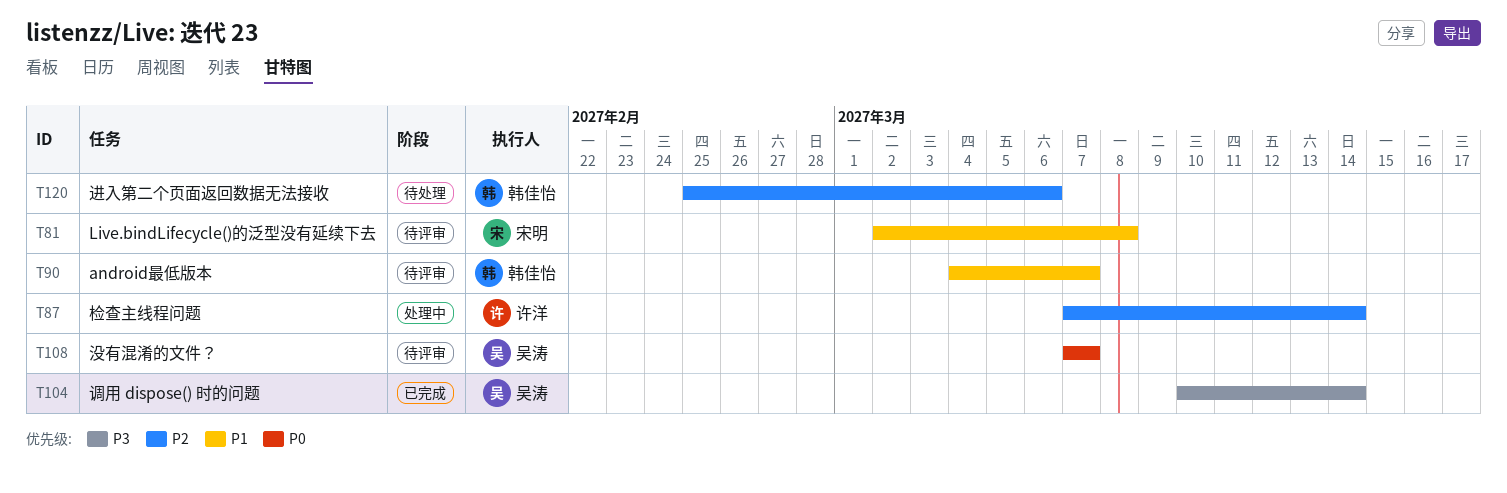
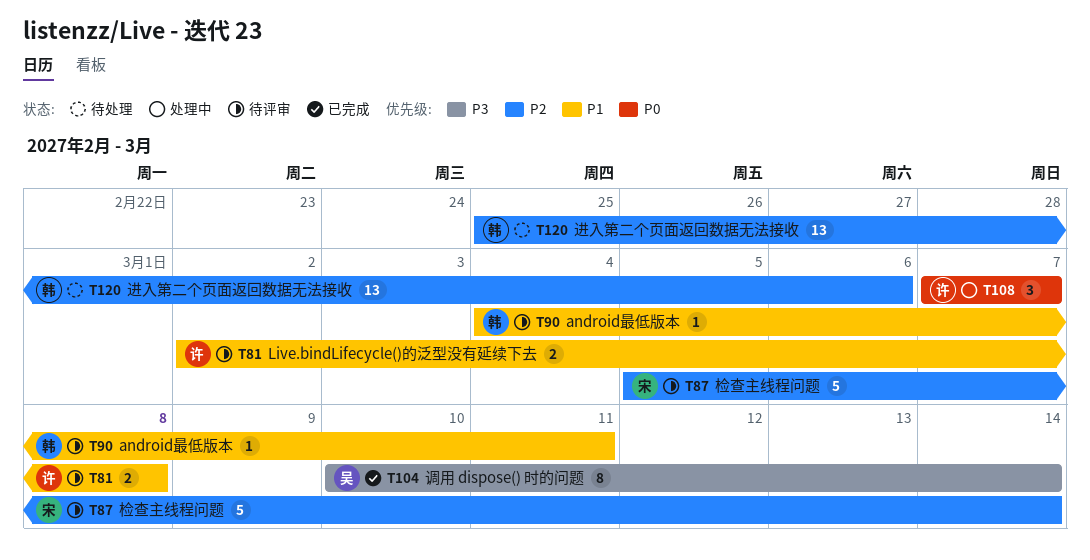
T81, owner: 宋明 -> 许洋
T87, status: 处理中 -> 待评审
T87, owner: 许洋 -> 宋明
T87, start: Mar 7 -> Mar 5
T90, due: Mar 7 -> Mar 11
T108, status: 待评审 -> 处理中
T108, owner: 吴涛 -> 许洋

